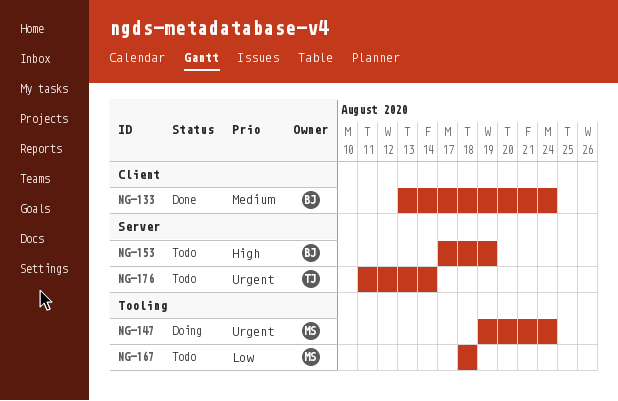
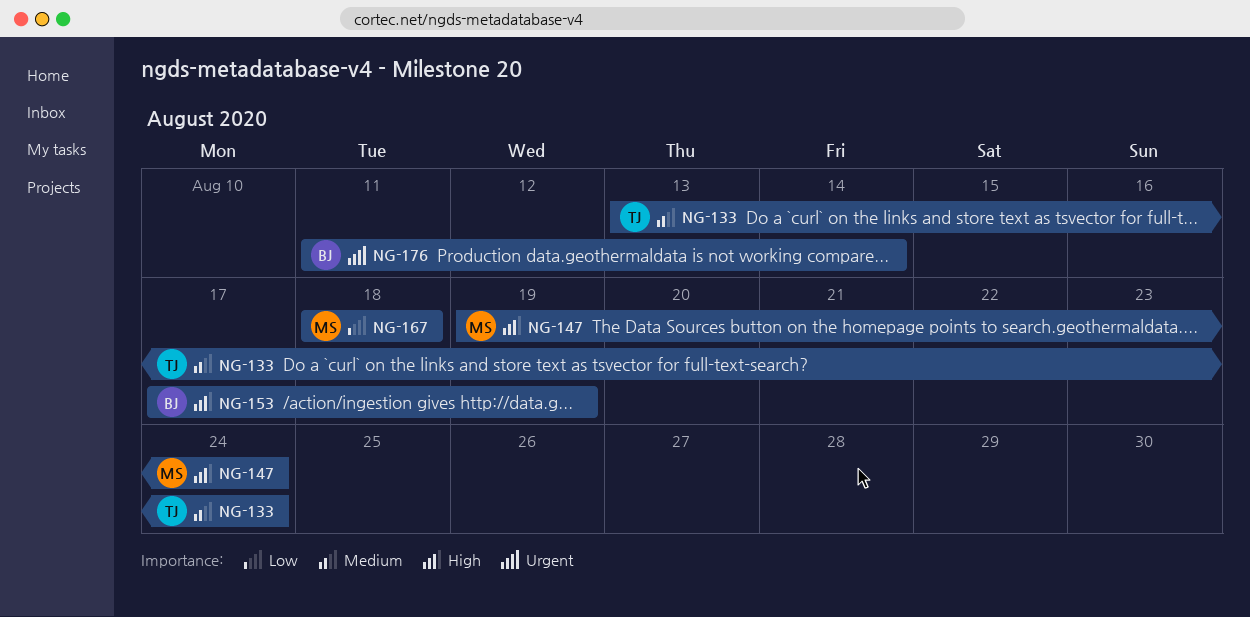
NG-133, owner: BJ -> TJ
NG-147, priority: Urgent -> High
NG-176, owner: TJ -> BJ

